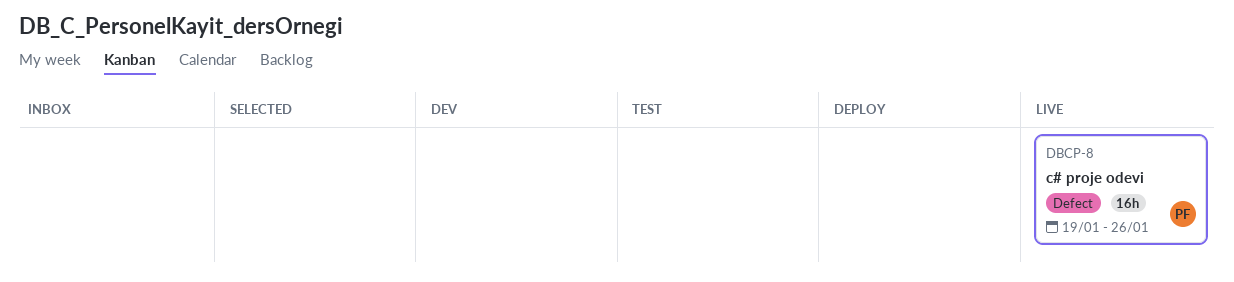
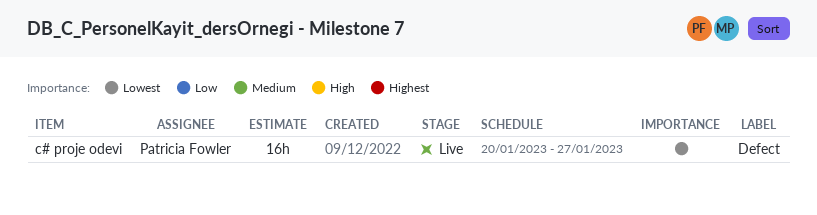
c# proje odevi, start: Jan 19 -> Jan 20
c# proje odevi, due: Jan 26 -> Jan 27

